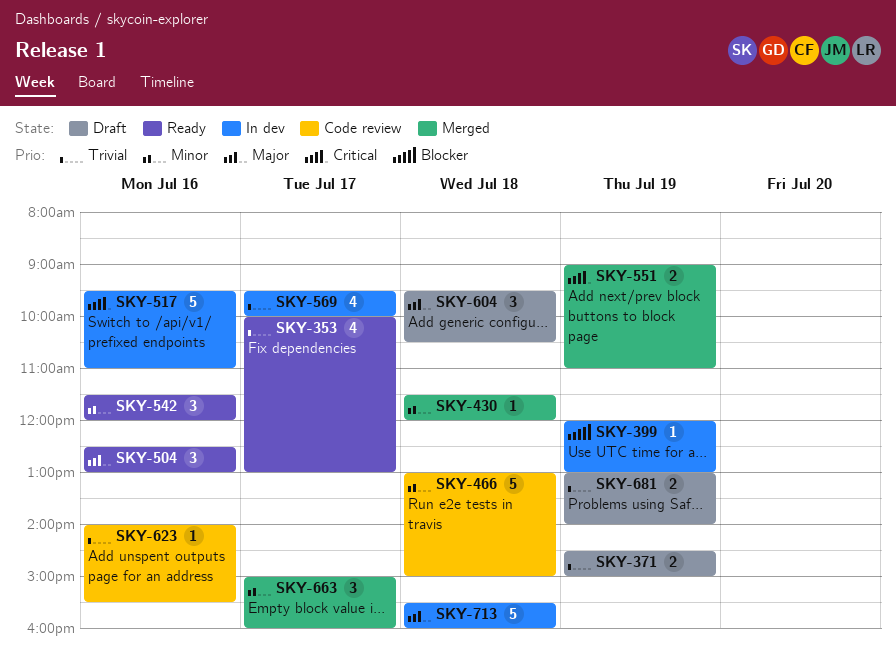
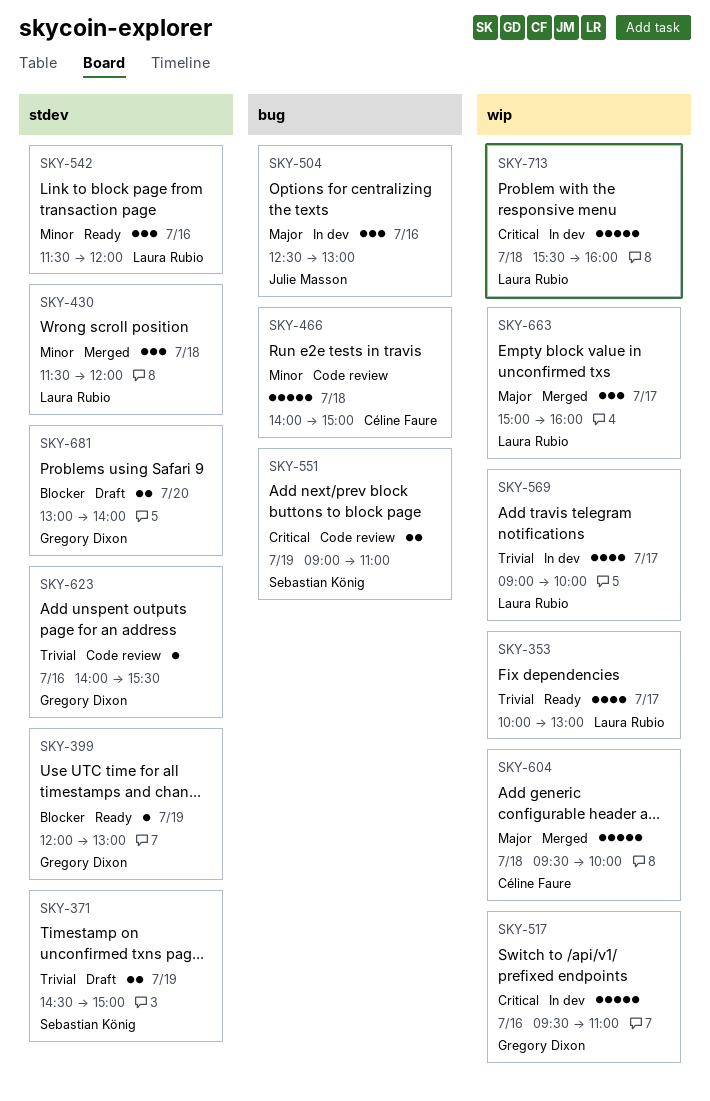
SKY-399, status: In dev -> Ready
SKY-430, estimate: 1 -> 3
SKY-466, begins: 13:00 -> 14:00
SKY-504, status: Ready -> In dev
SKY-551, status: Merged -> Code review
SKY-569, begins: 09:30 -> 09:00
SKY-604, status: Draft -> Merged
SKY-604, estimate: 3 -> 5
SKY-604, ends: 10:30 -> 10:00
SKY-663, priority: Minor -> Major
SKY-681, priority: Trivial -> Blocker
SKY-681, day: Jul 19 -> Jul 20
SKY-713, priority: Major -> Critical

